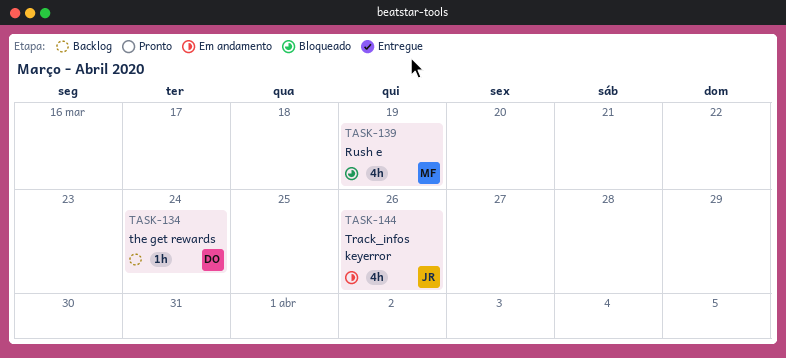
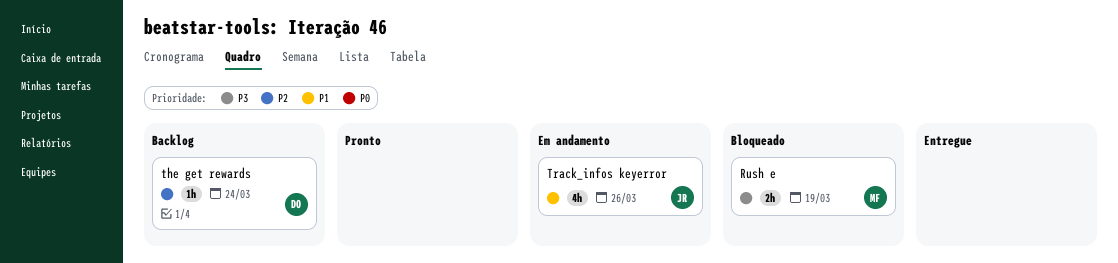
Rush e, estimate: 4h -> 2h

